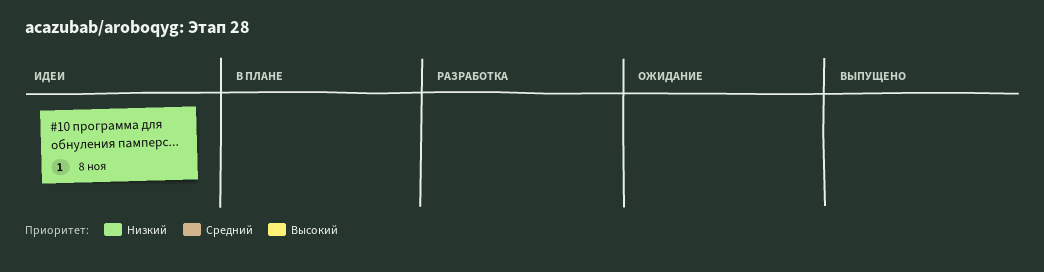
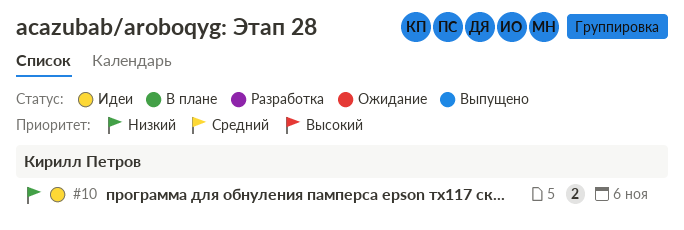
#10, estimate: 1 -> 2
#10, due: Nov 8 -> Nov 6

